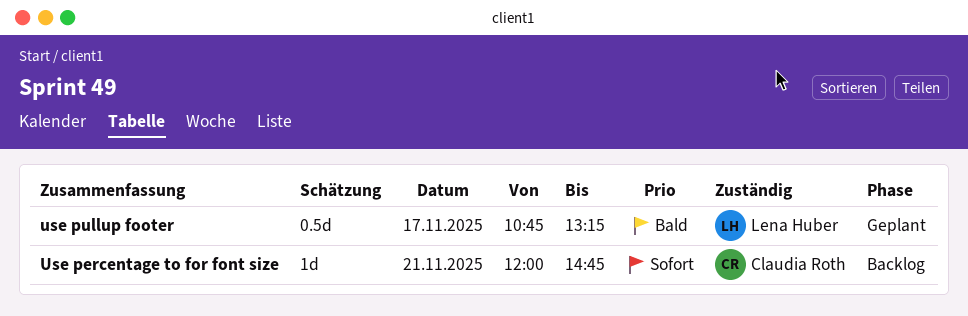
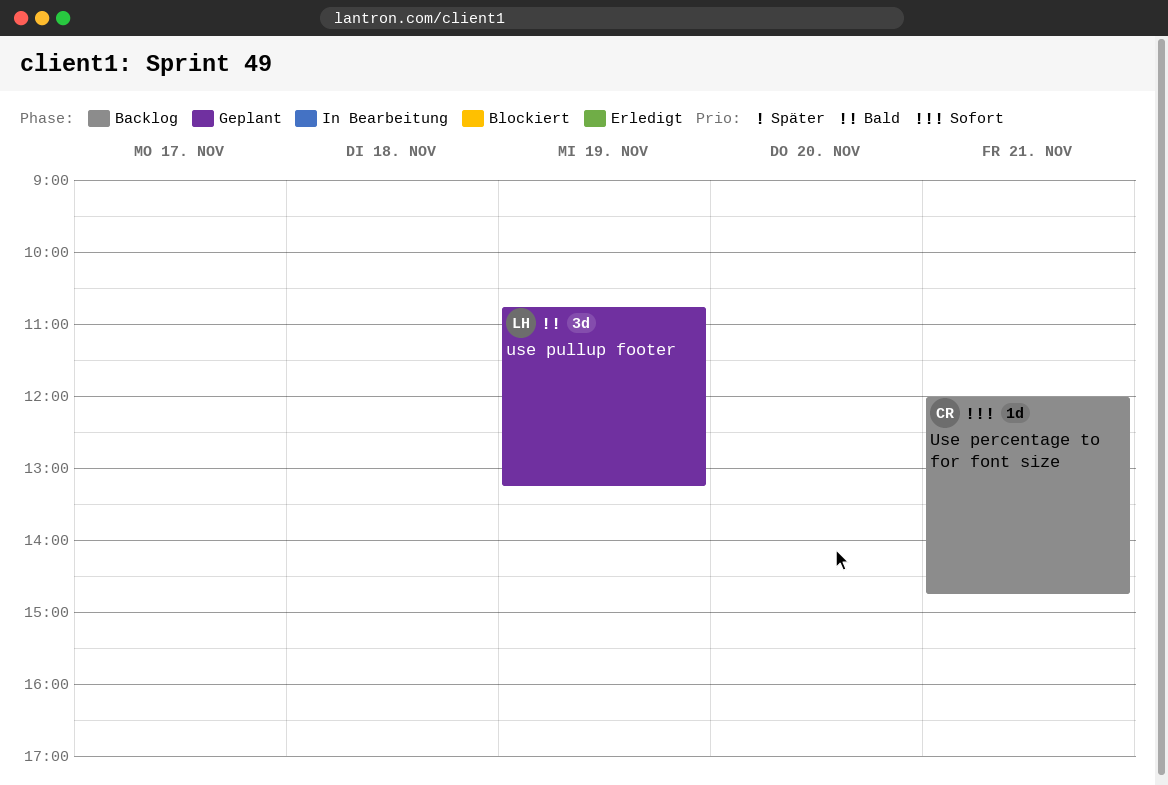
use pullup footer, estimate: 0.5d -> 3d
use pullup footer, day: Nov 17 -> Nov 19

